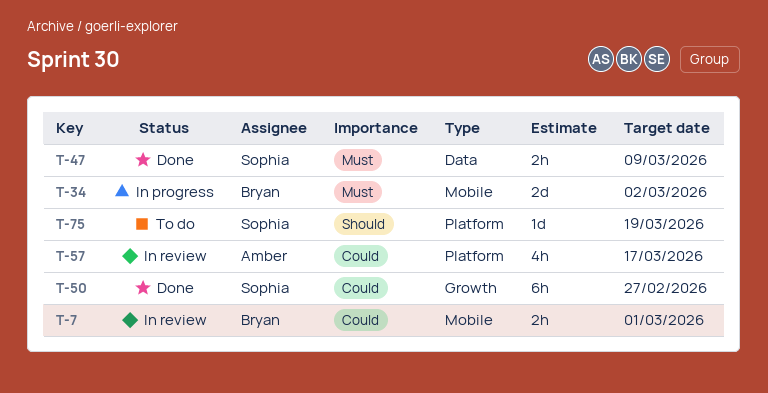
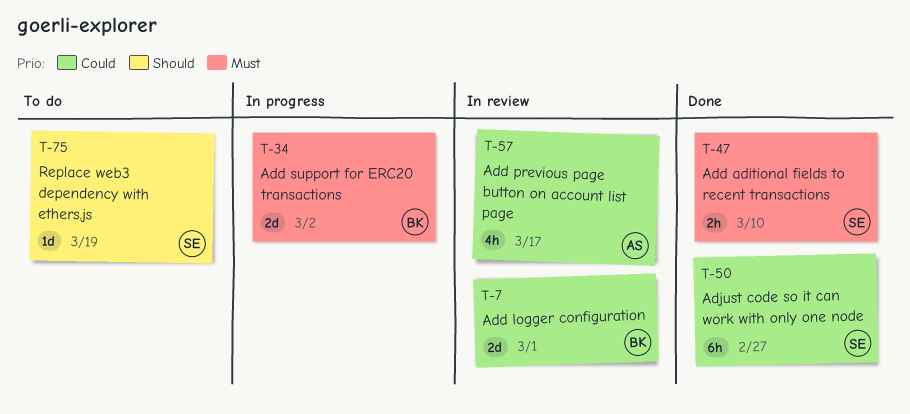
T-7, estimate: 2h -> 2d
T-47, due: Mar 9 -> Mar 10

